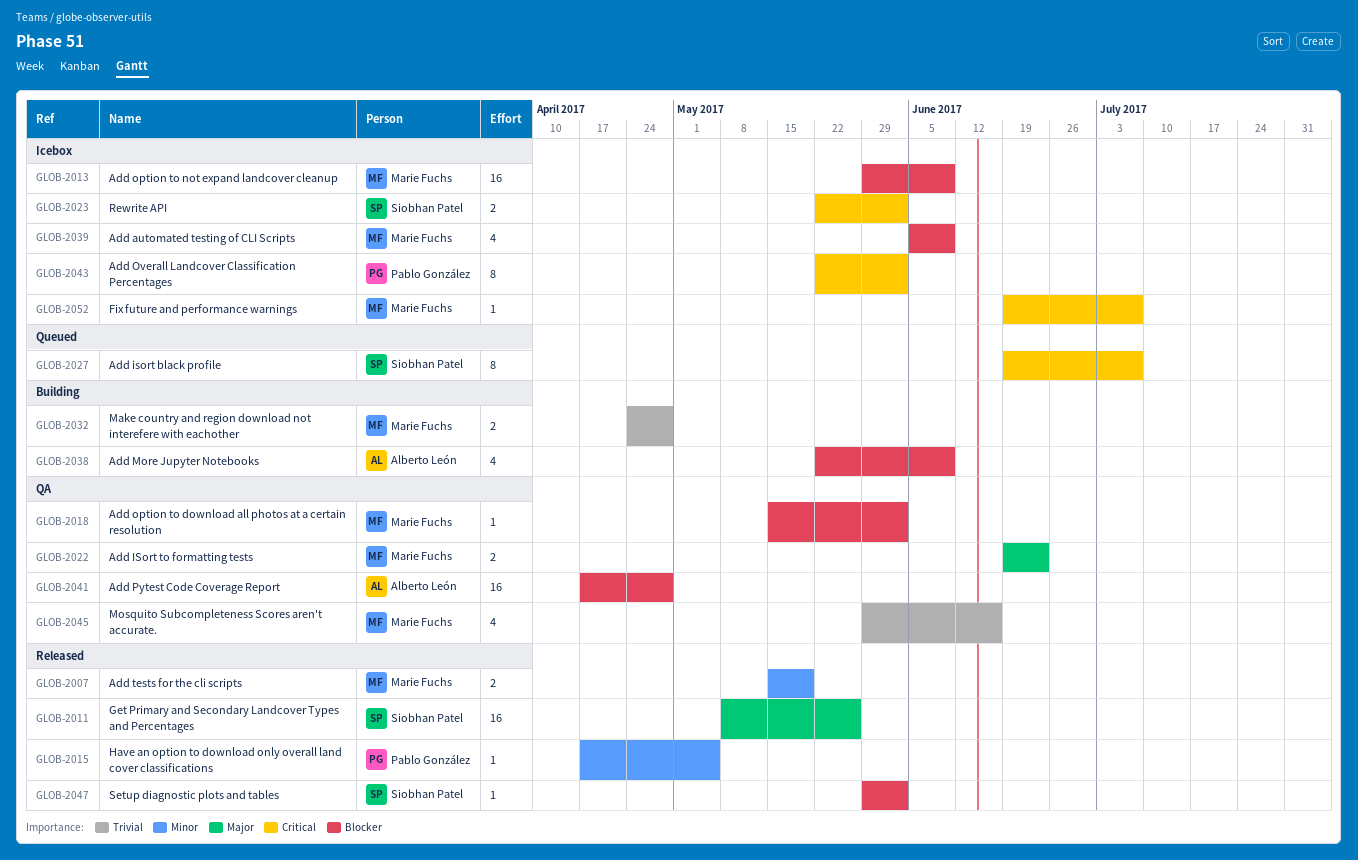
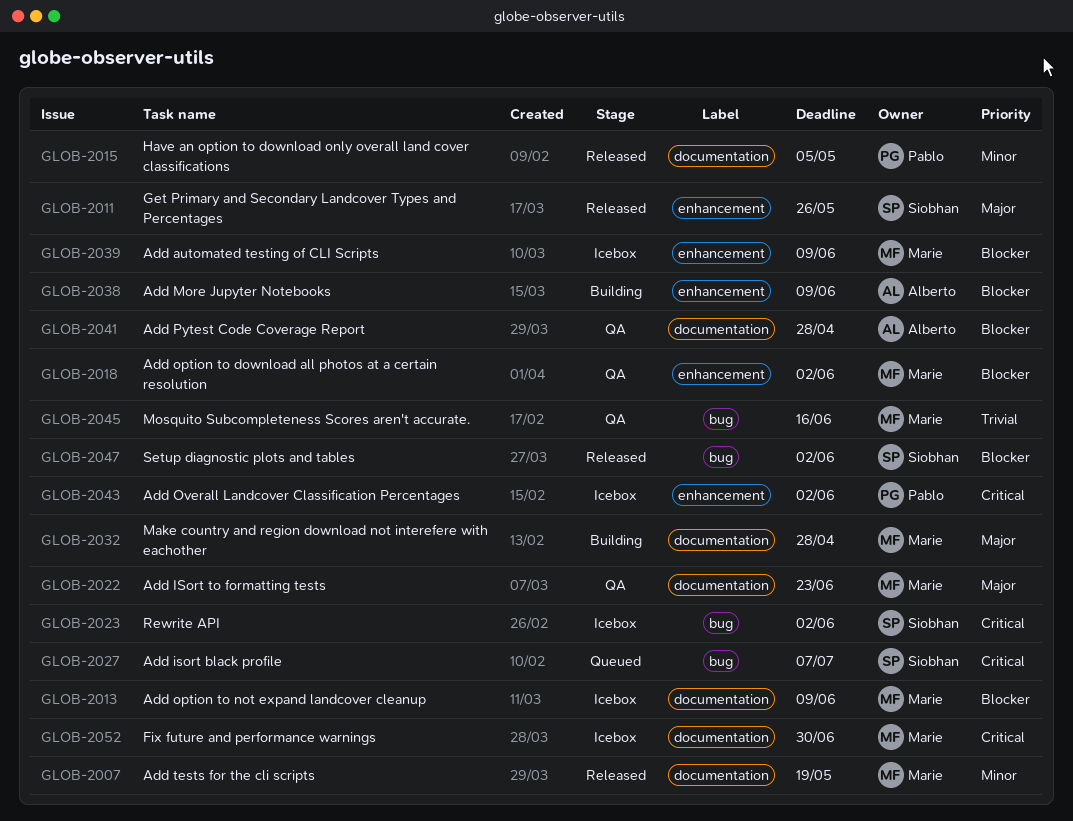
GLOB-2032, priority: Trivial -> Major
GLOB-2052, due: Jul 7 -> Jun 30

